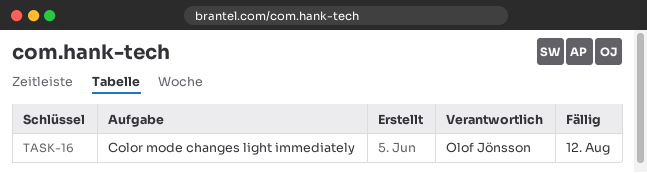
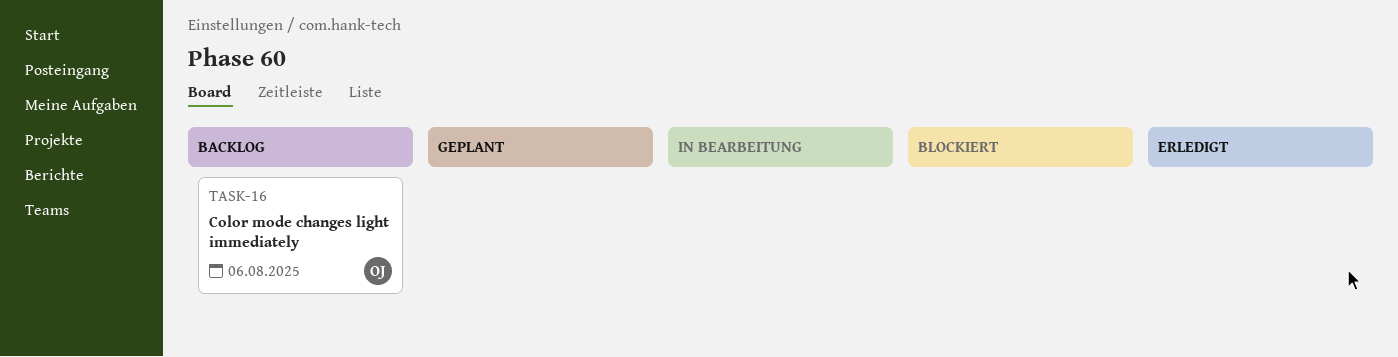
TASK-16, due: Aug 12 -> Aug 6

